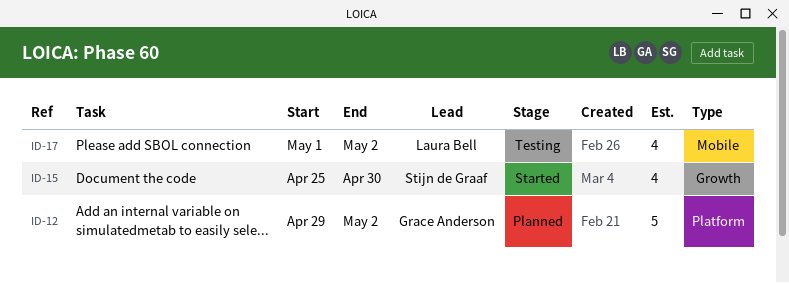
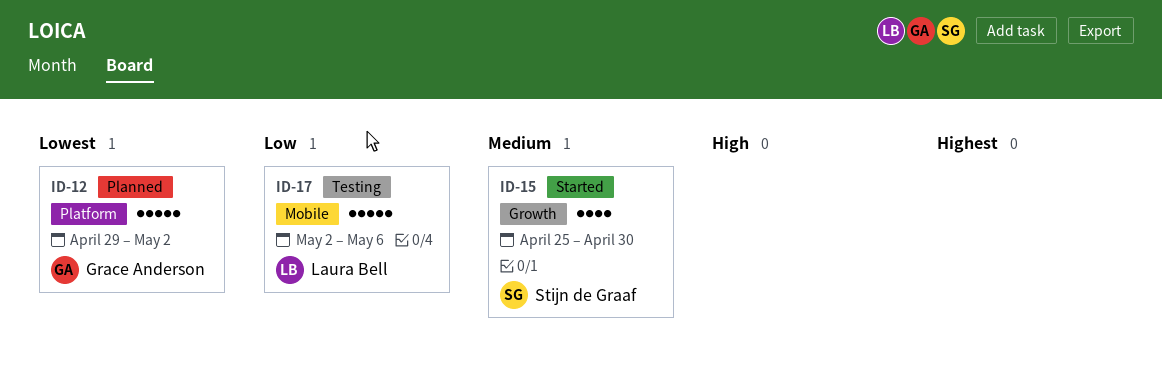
ID-17, estimate: 4 -> 5
ID-17, start: May 1 -> May 2
ID-17, due: May 2 -> May 6

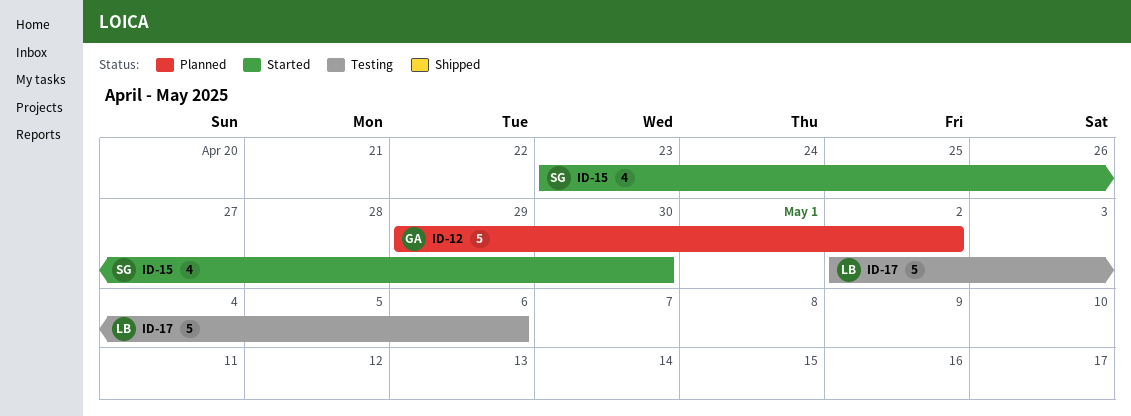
ID-15, start: Apr 25 -> Apr 23

